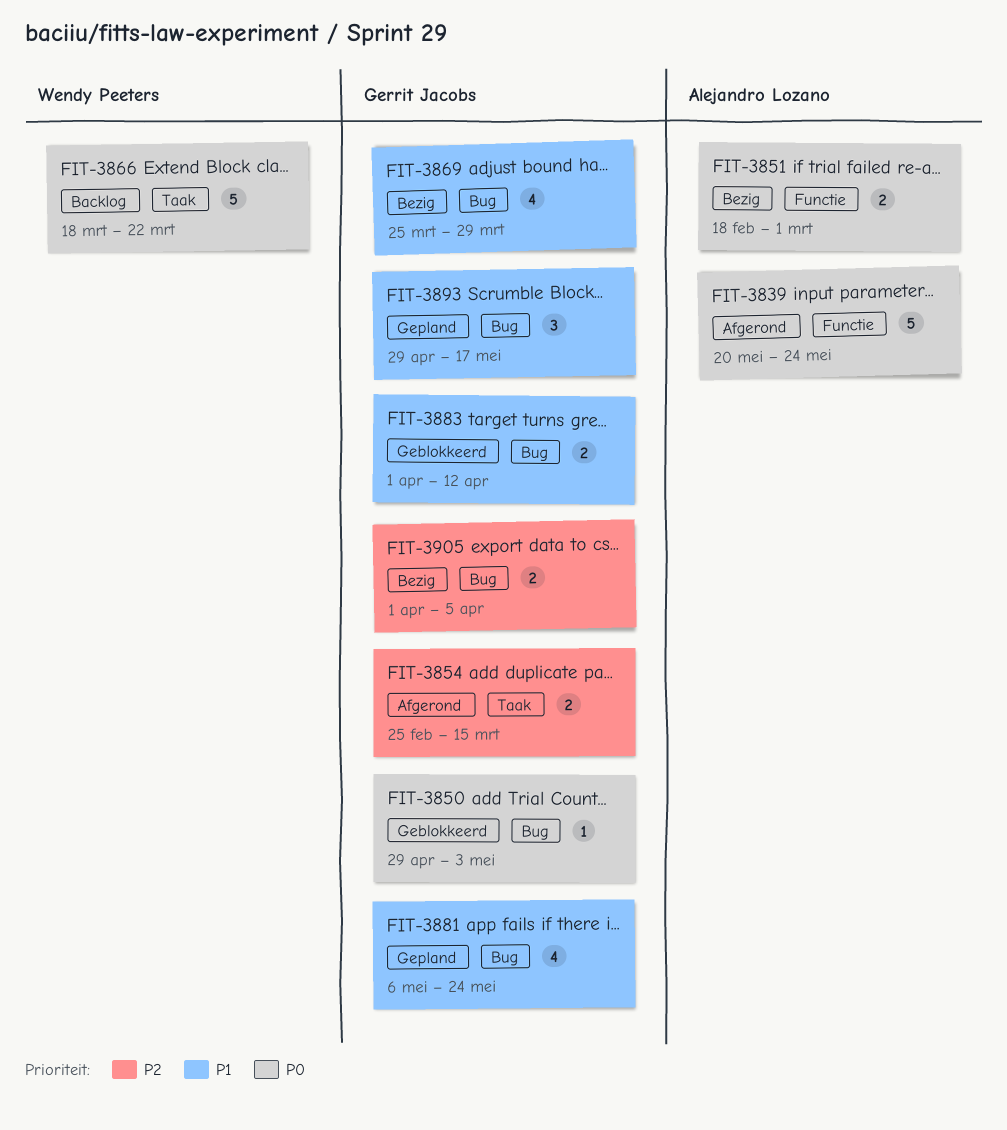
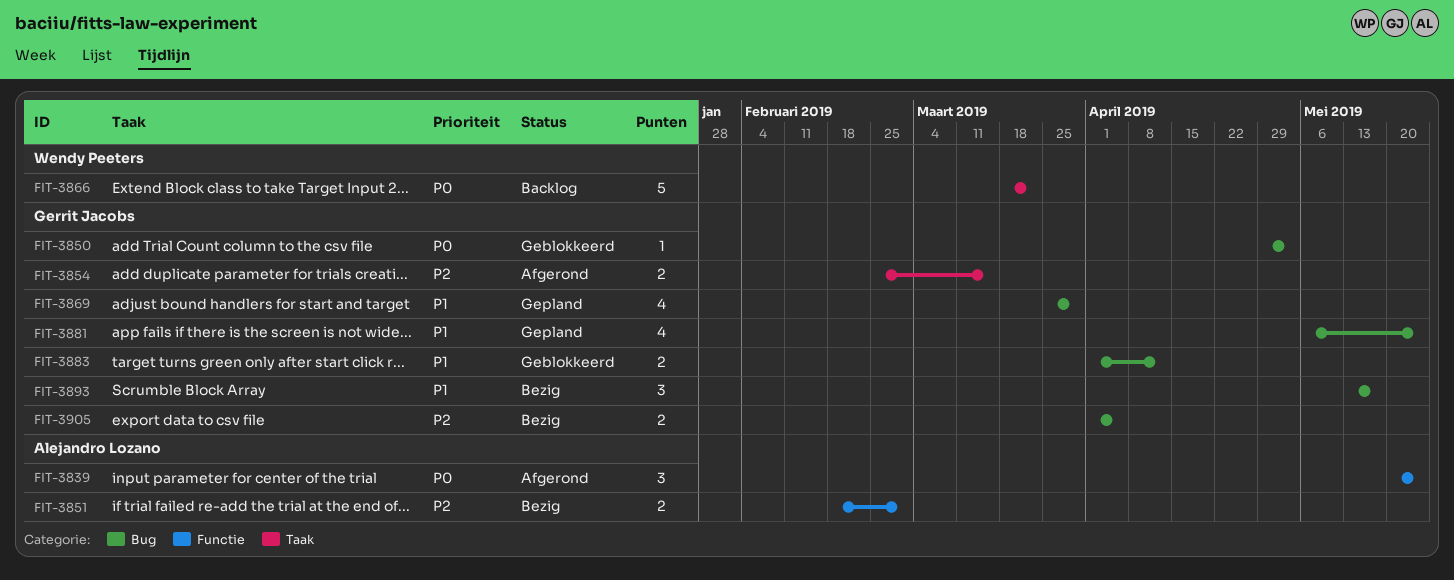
FIT-3839, estimate: 5 -> 3
FIT-3851, priority: P0 -> P2
FIT-3869, status: Bezig -> Gepland
FIT-3893, status: Gepland -> Bezig
FIT-3893, start: Apr 29 -> May 13

